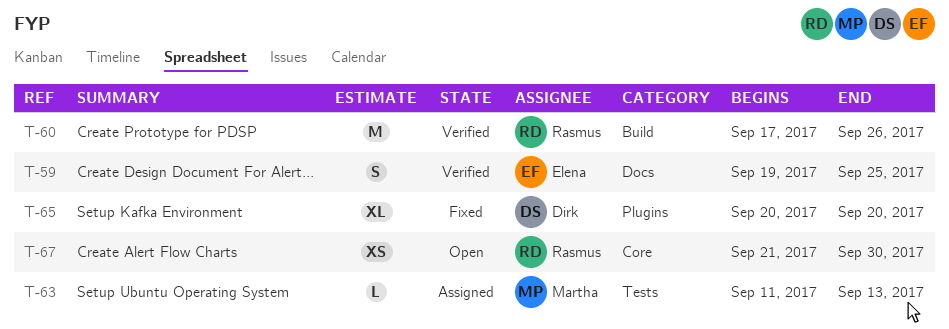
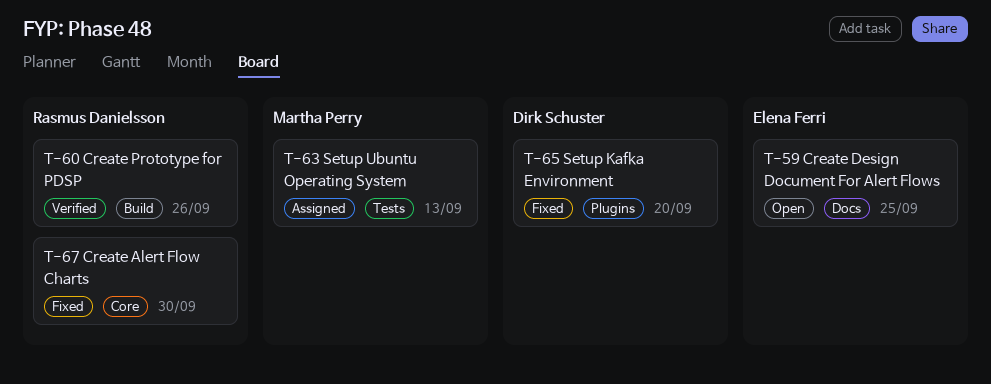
T-59, status: Verified -> Open
T-67, status: Open -> Fixed

